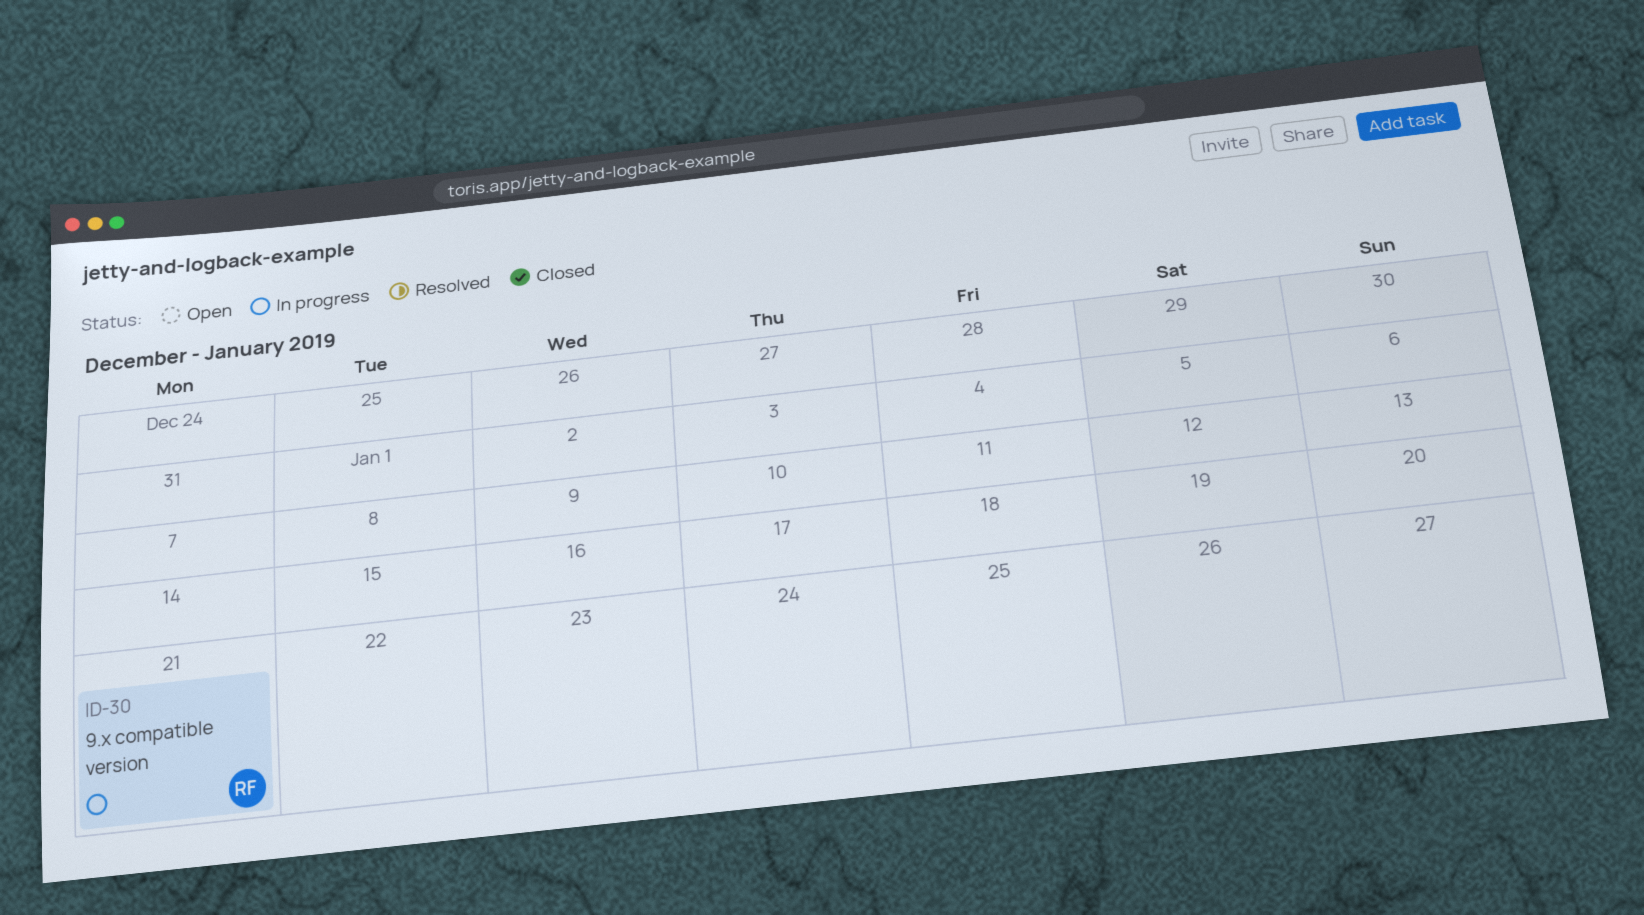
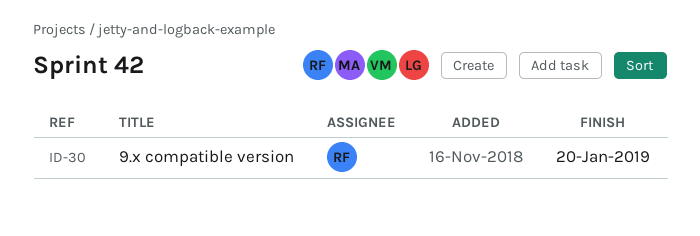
ID-30, due: Jan 21 -> Jan 20

